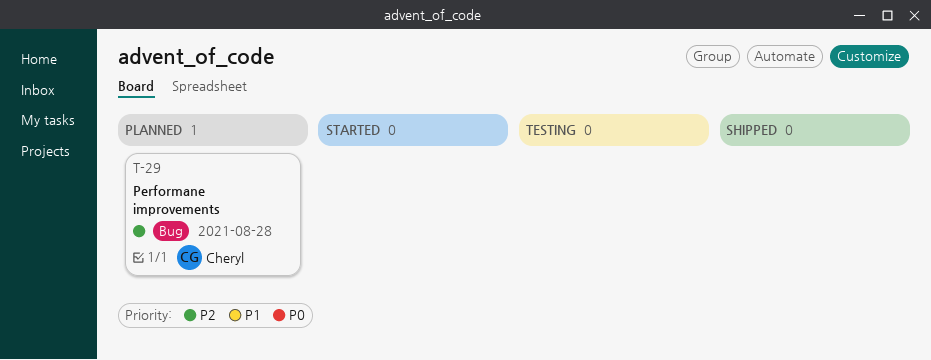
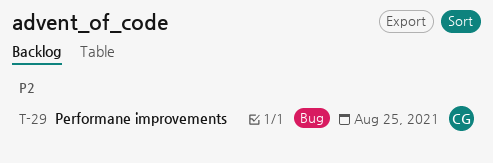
T-29, due: Aug 28 -> Aug 25

